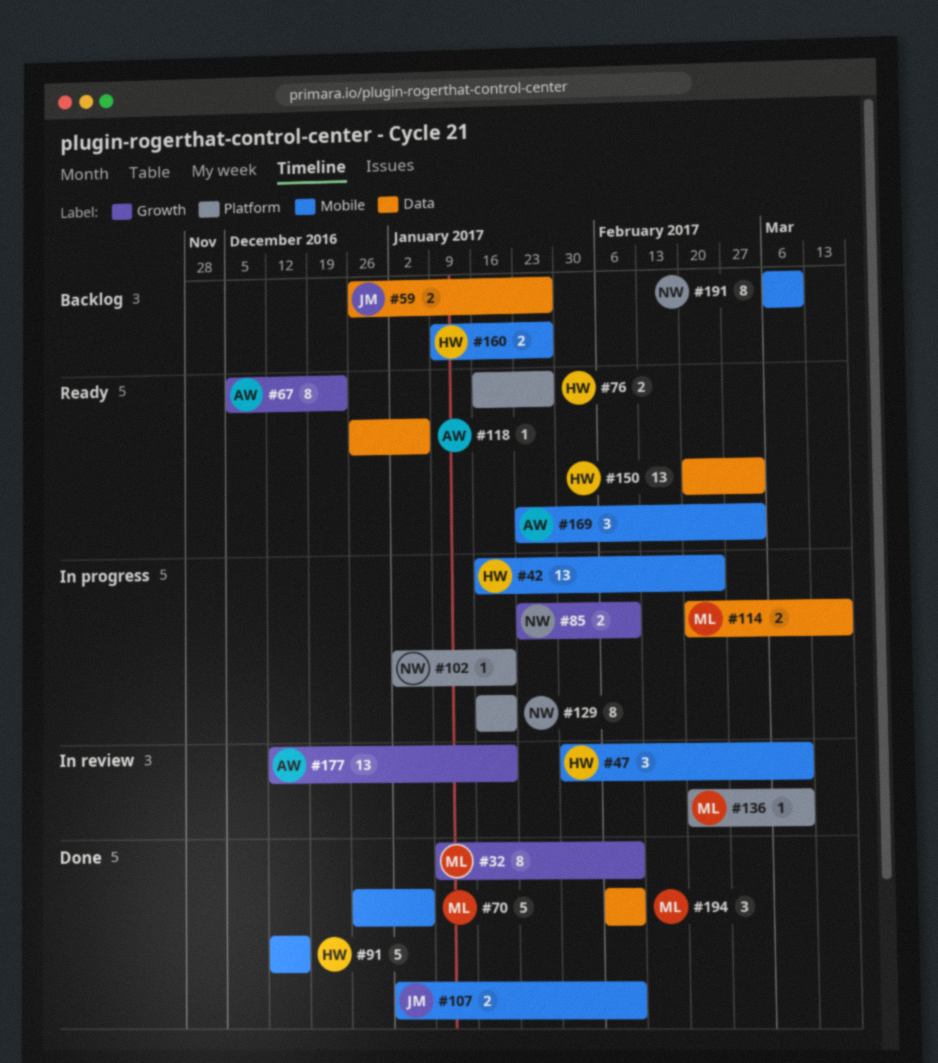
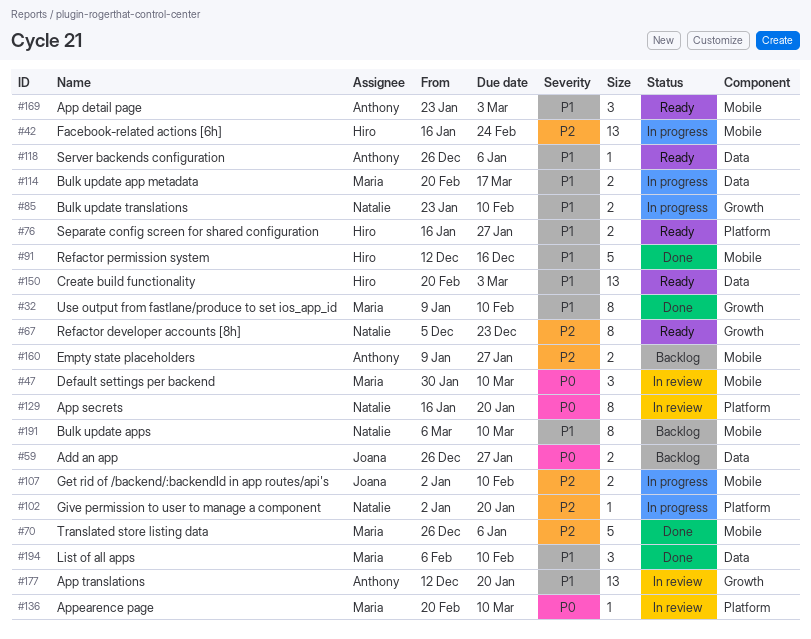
#47, owner: Hiro -> Maria
#67, owner: Anthony -> Natalie
#107, status: Done -> In progress
#129, status: In progress -> In review
#160, owner: Hiro -> Anthony

